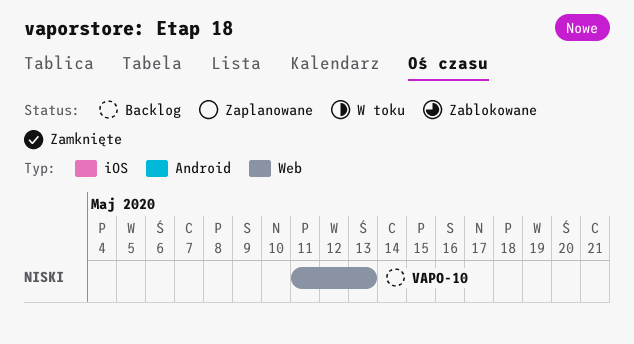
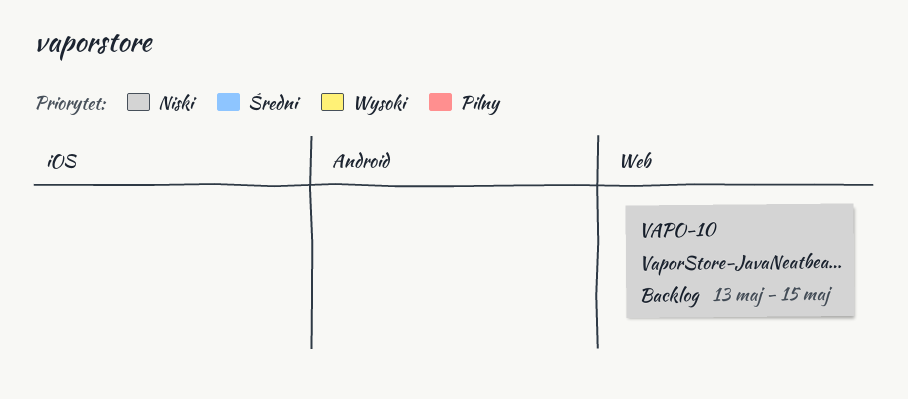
VAPO-10, start: May 11 -> May 13
VAPO-10, due: May 13 -> May 15

